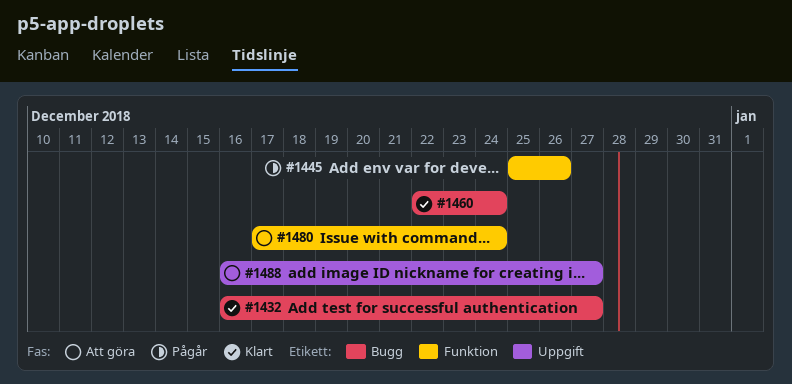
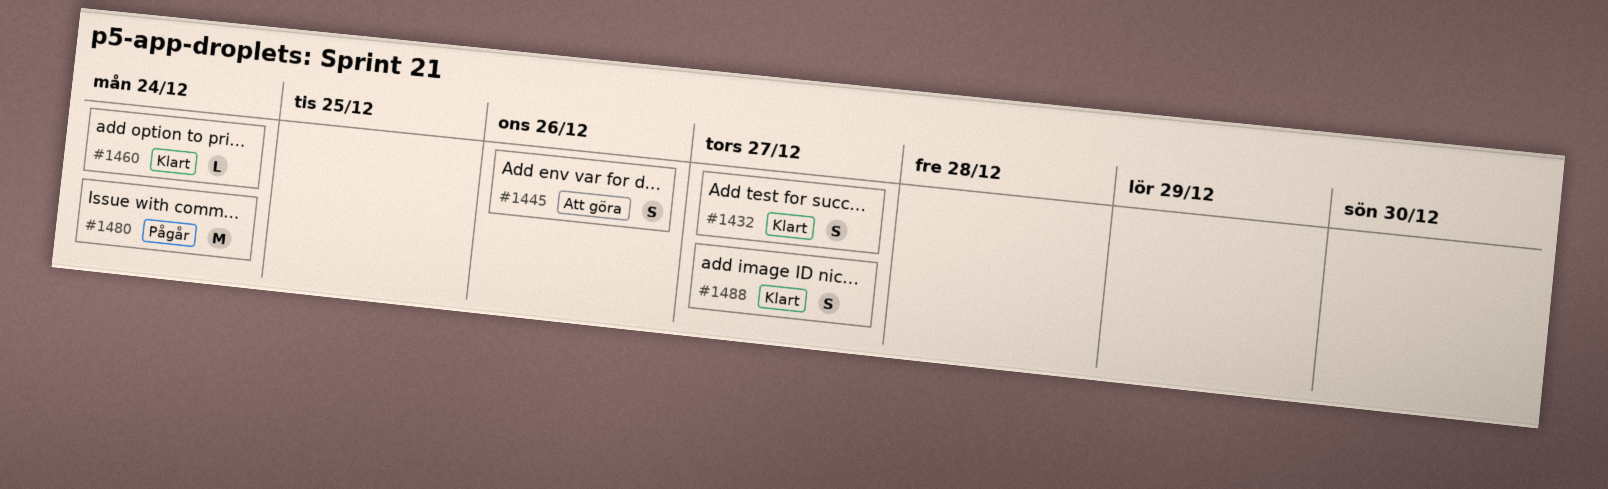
#1445, status: Pågår -> Att göra
#1480, status: Att göra -> Pågår
#1488, status: Att göra -> Klart

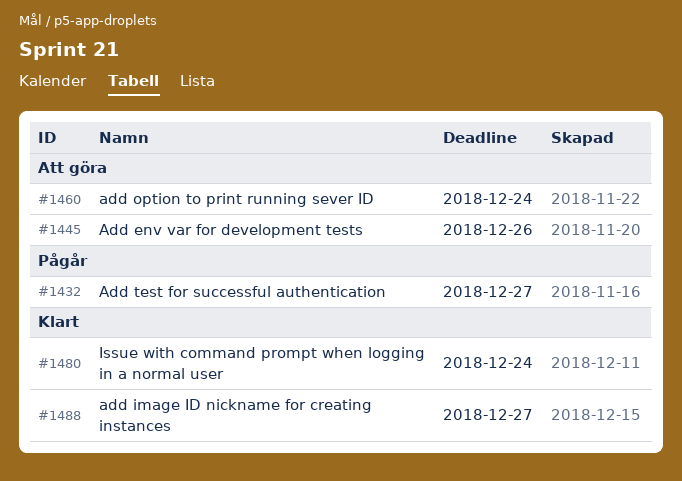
#1432, status: Klart -> Pågår
#1460, status: Klart -> Att göra
#1480, status: Pågår -> Klart

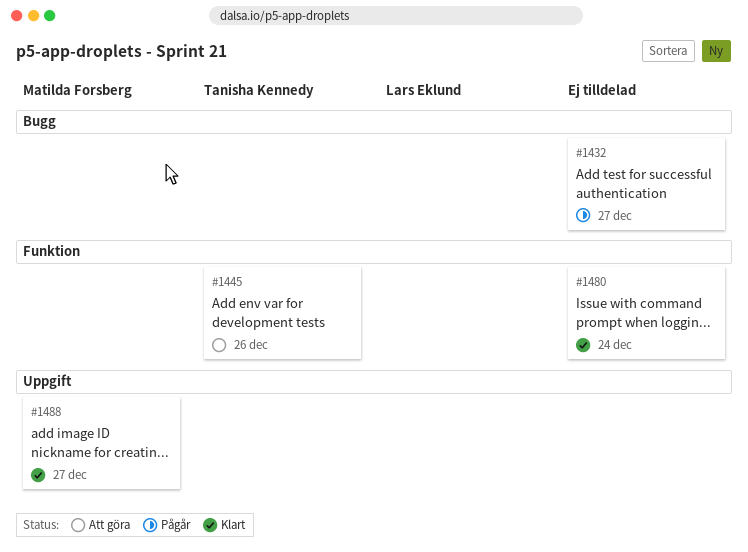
#1460: present -> none

